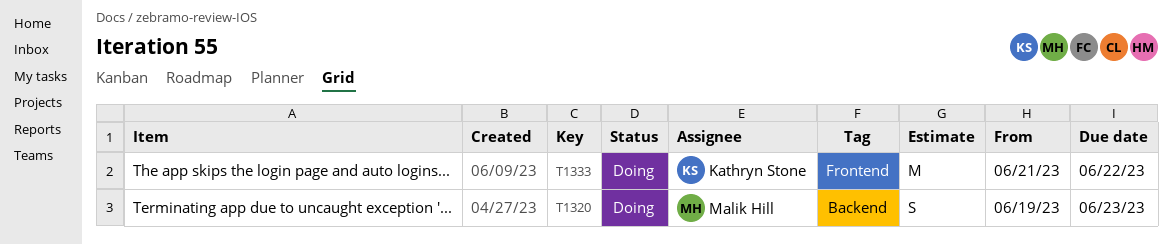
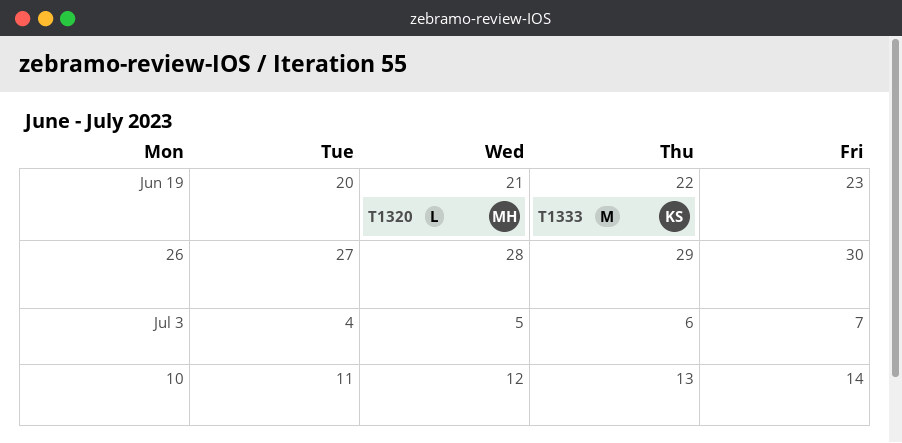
T1320, estimate: S -> L
T1320, due: Jun 23 -> Jun 21

